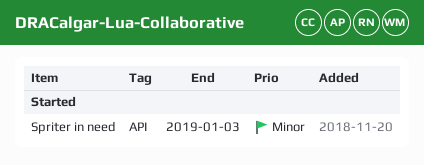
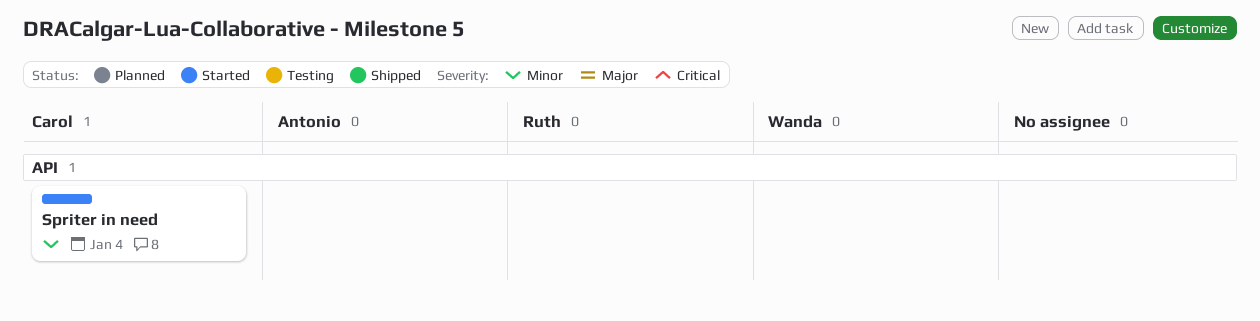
Spriter in need, due: Jan 3 -> Jan 4

